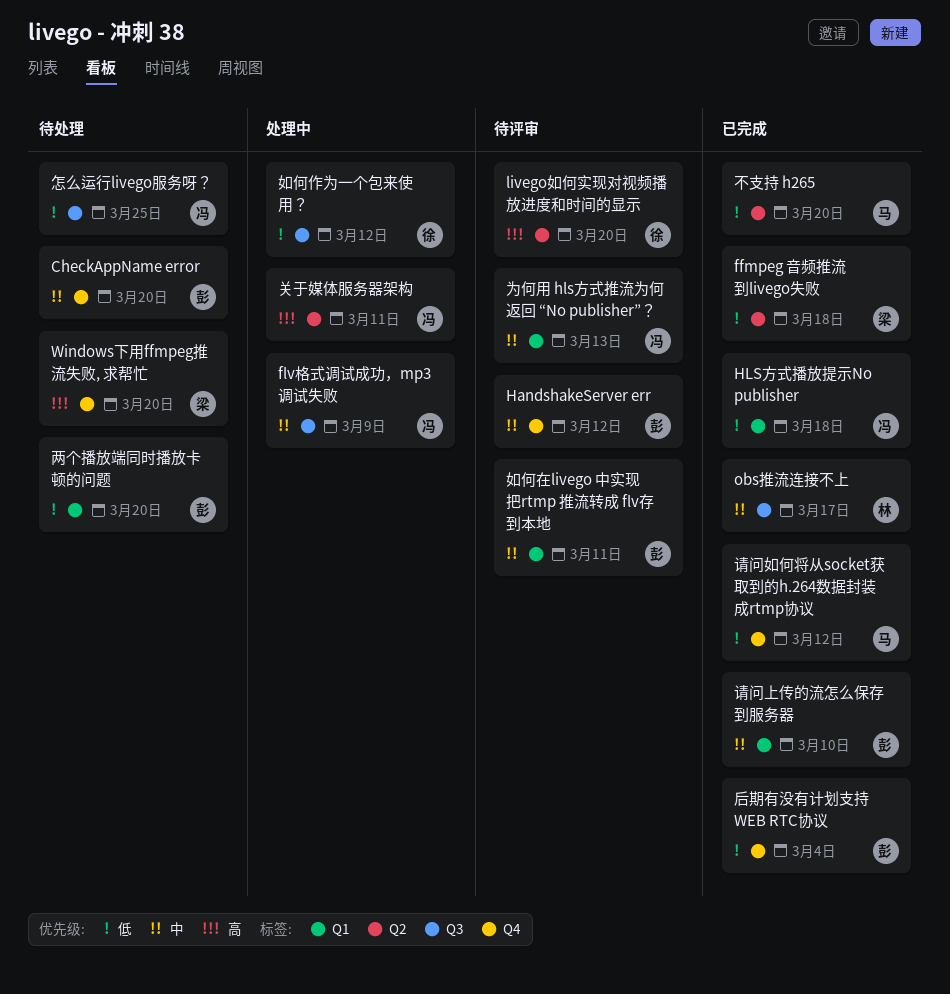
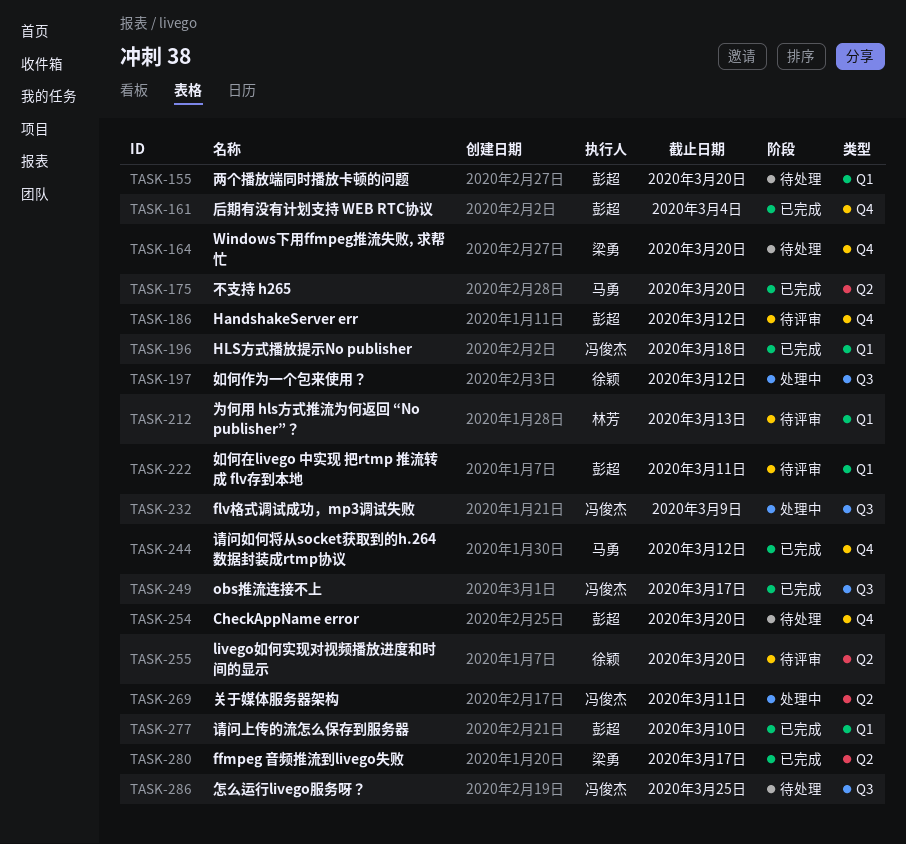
ffmpeg 音频推流到livego失败, due: Mar 18 -> Mar 17
obs推流连接不上, owner: 林芳 -> 冯俊杰
为何用 hls方式推流为何返回 “No publisher”？, owner: 冯俊杰 -> 林芳

